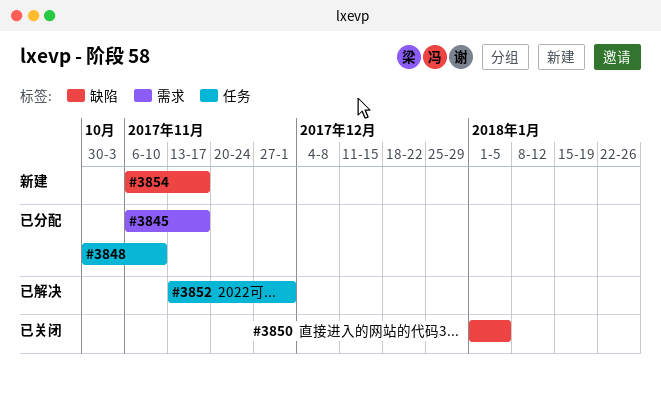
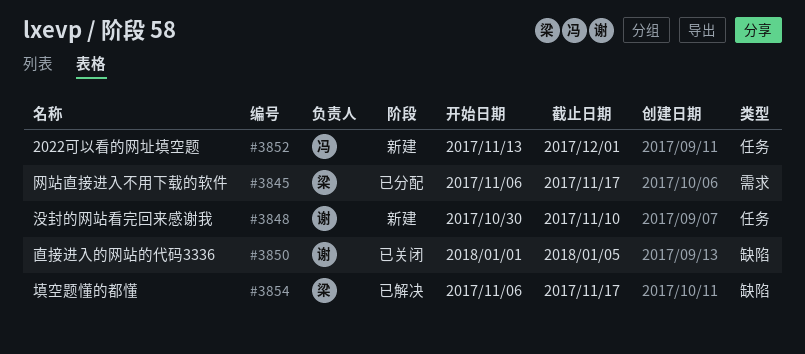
#3848, status: 已分配 -> 新建
#3852, status: 已解决 -> 新建
#3854, status: 新建 -> 已解决

